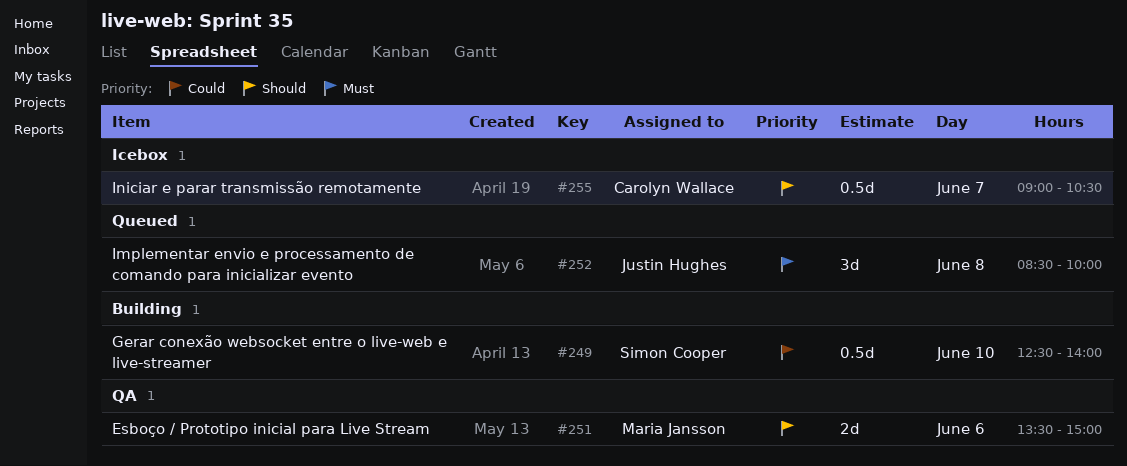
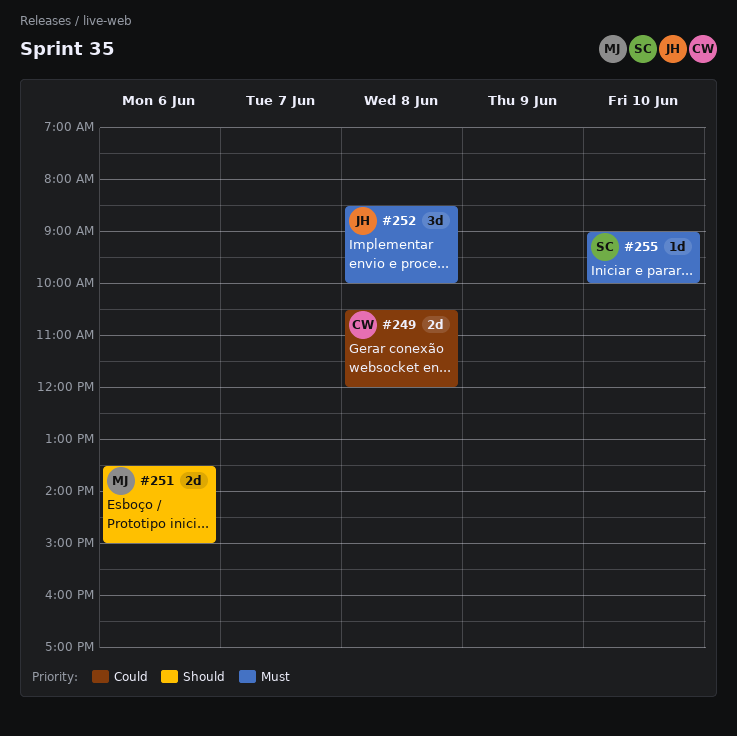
#249, owner: Simon Cooper -> Carolyn Wallace
#249, estimate: 0.5d -> 2d
#249, day: Jun 10 -> Jun 8
#249, begins: 12:30 -> 10:30
#249, ends: 14:00 -> 12:00
#255, owner: Carolyn Wallace -> Simon Cooper
#255, priority: Should -> Must
#255, estimate: 0.5d -> 1d
#255, day: Jun 7 -> Jun 10
#255, ends: 10:30 -> 10:00

